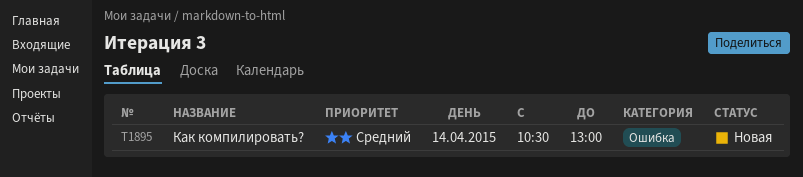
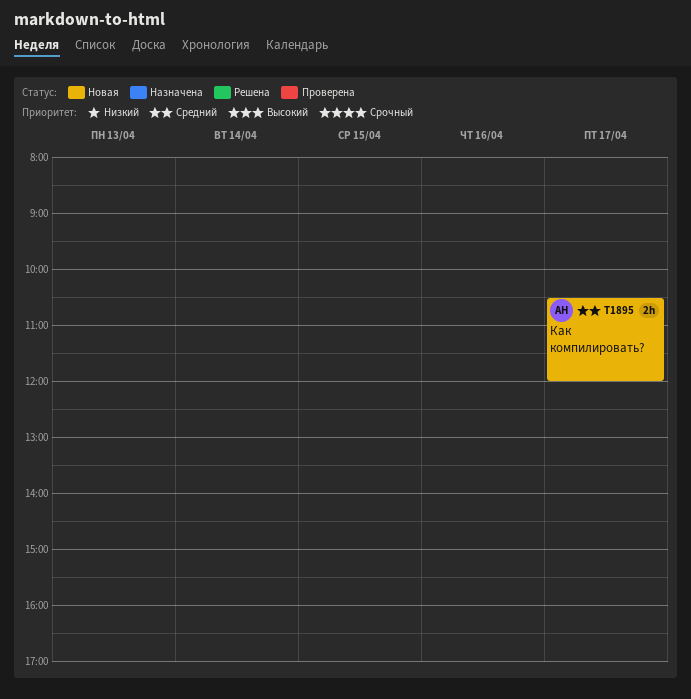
T1895, day: Apr 14 -> Apr 17
T1895, ends: 13:00 -> 12:00

